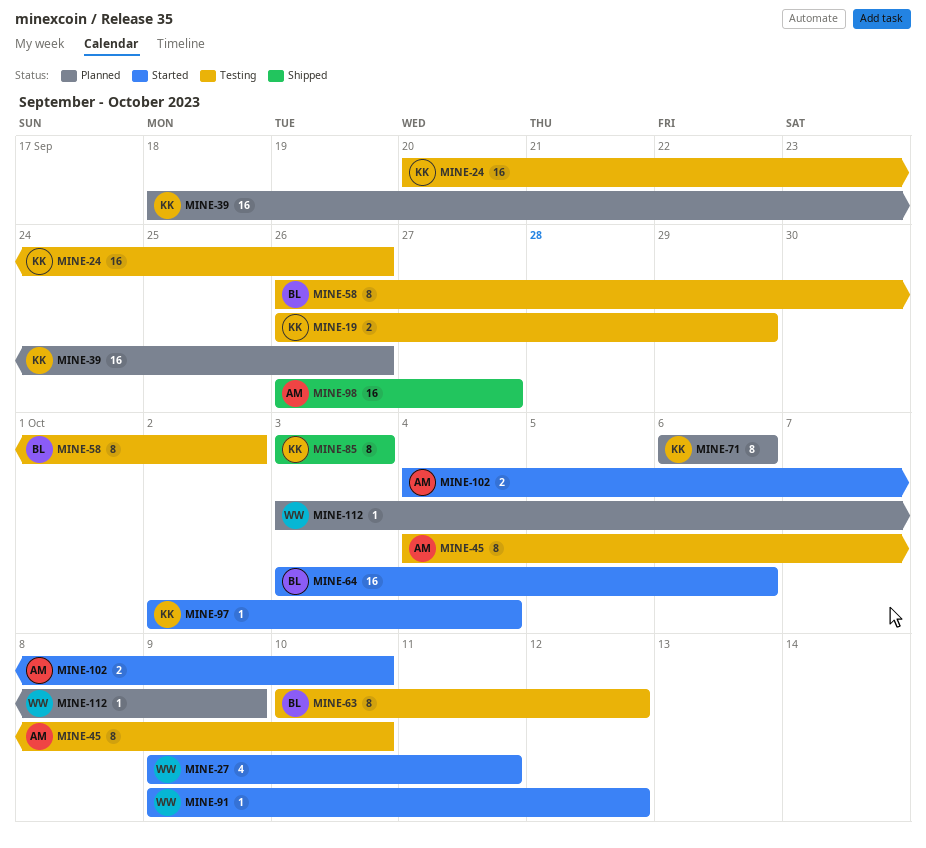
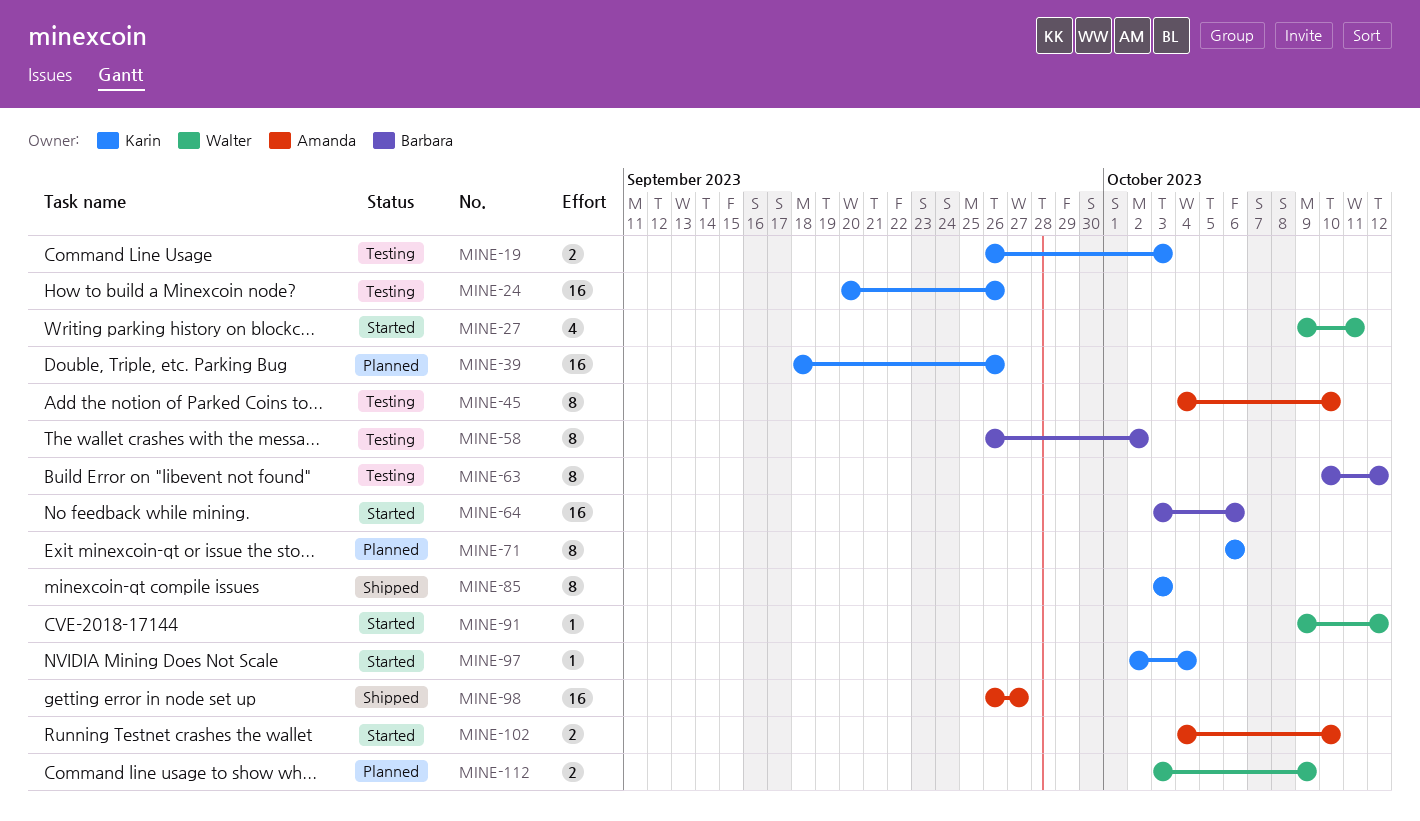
MINE-19, due: Sep 29 -> Oct 3
MINE-112, estimate: 1 -> 2

